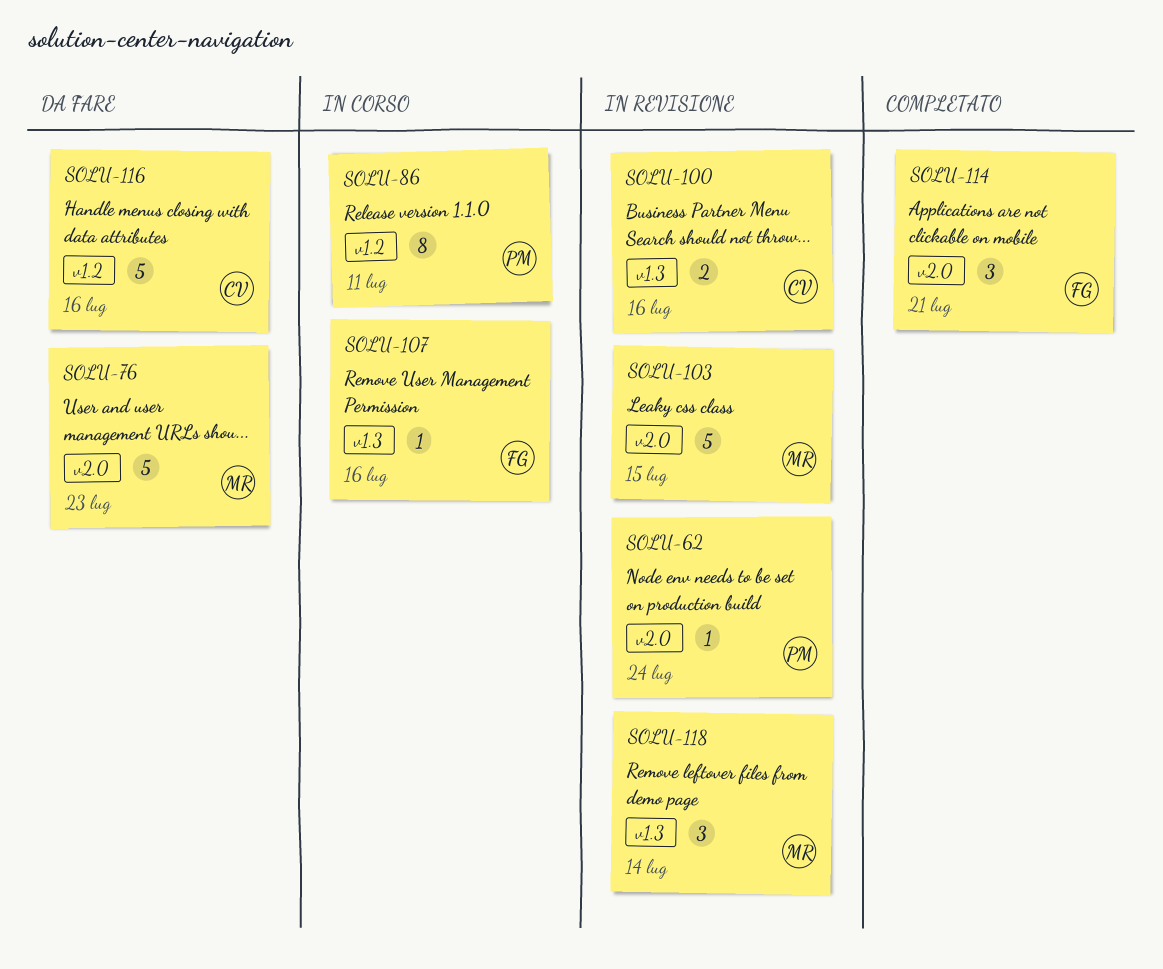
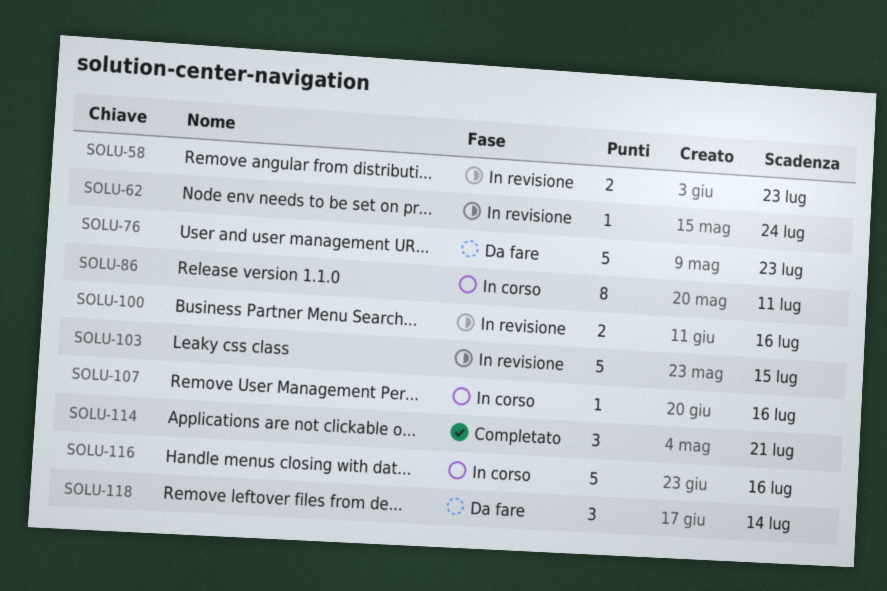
SOLU-58: none -> present
SOLU-116, status: Da fare -> In corso
SOLU-118, status: In revisione -> Da fare

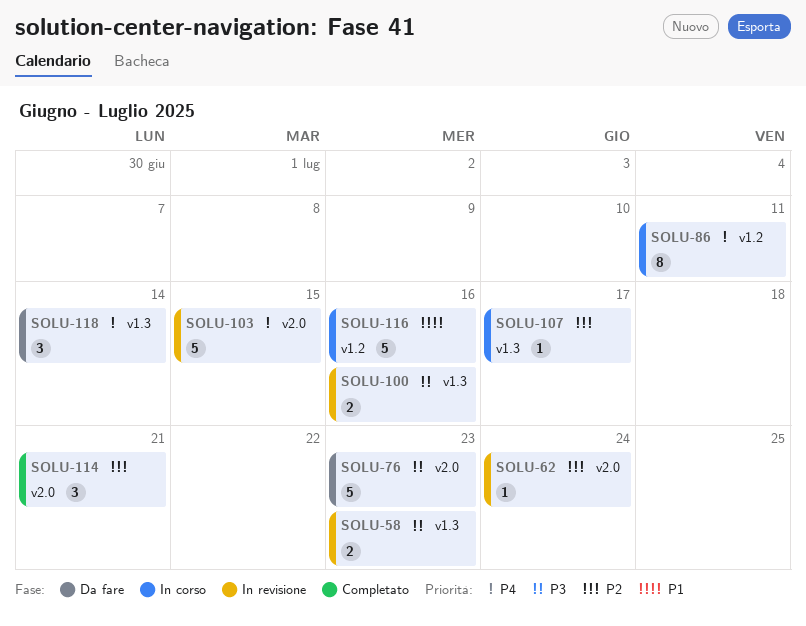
SOLU-107, due: Jul 16 -> Jul 17

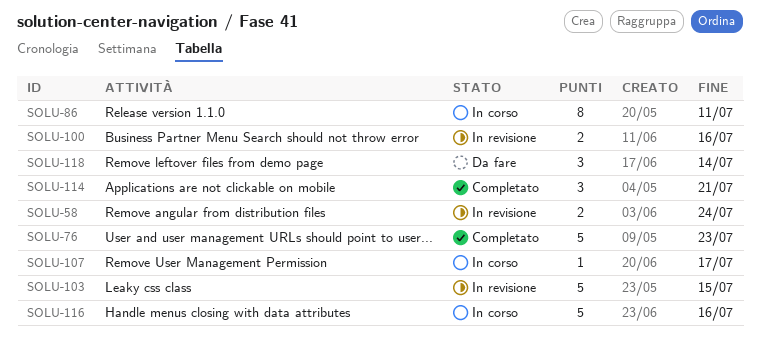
SOLU-58, due: Jul 23 -> Jul 24
SOLU-62: present -> none
SOLU-76, status: Da fare -> Completato

